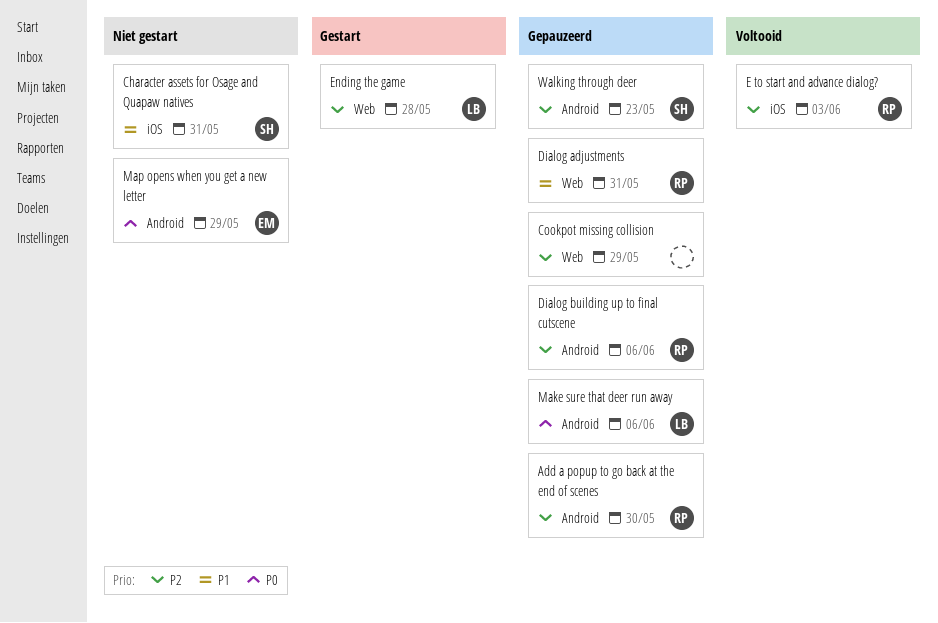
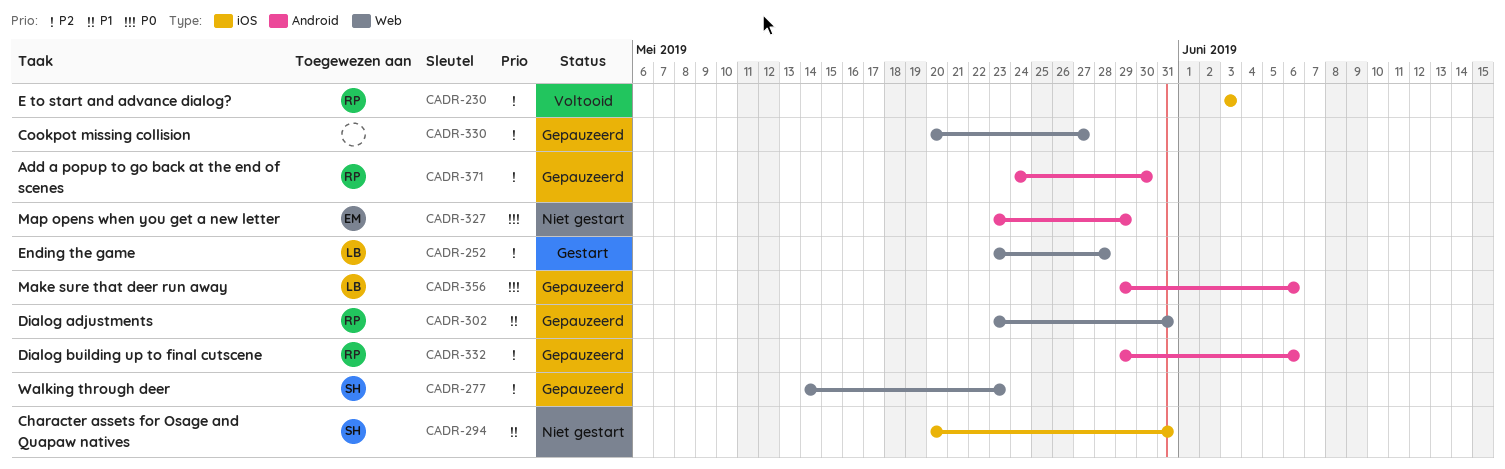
Cookpot missing collision, due: May 29 -> May 27
Walking through deer, label: Android -> Web

